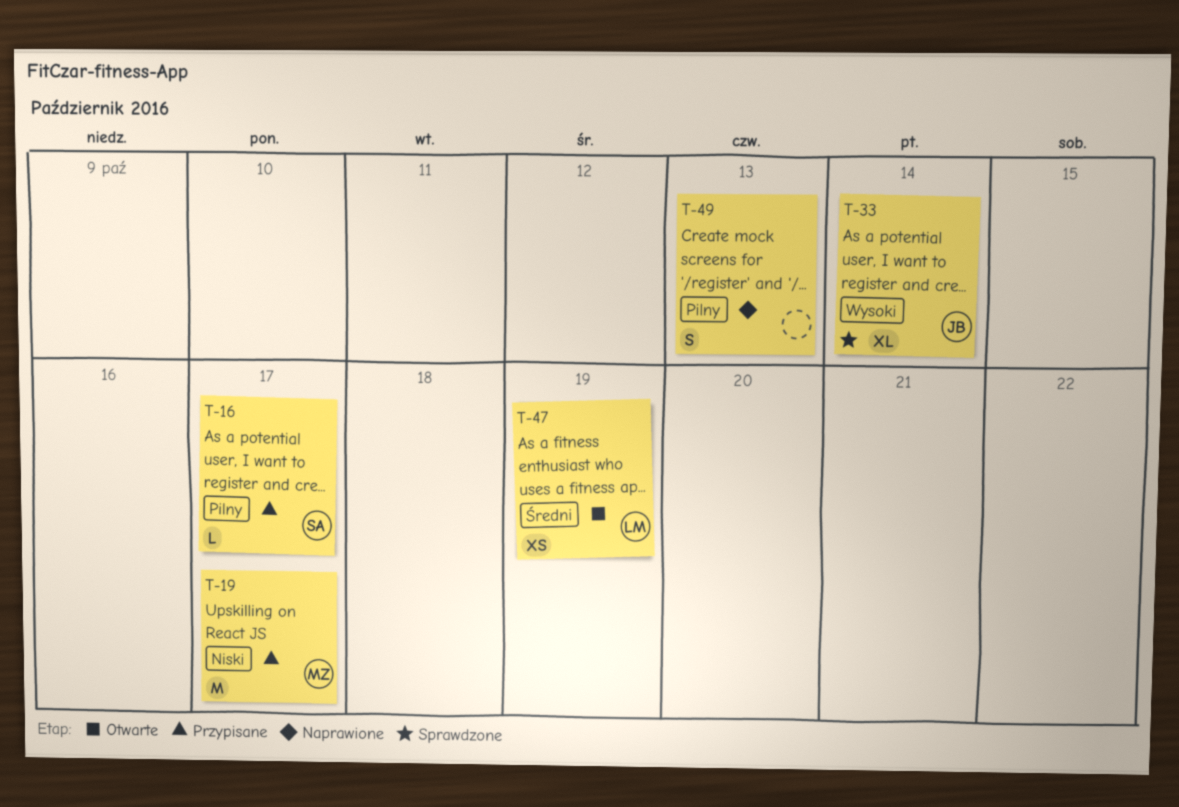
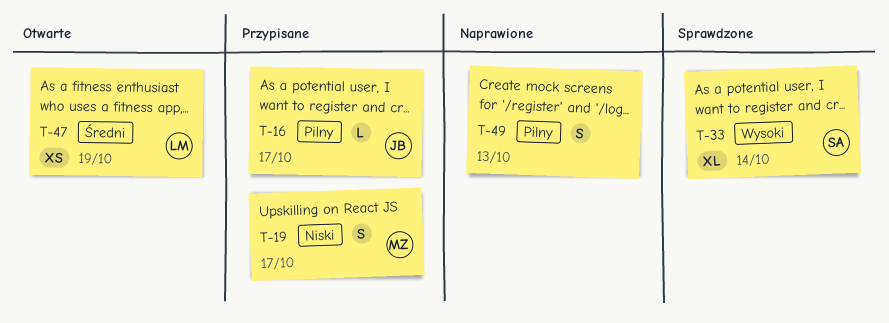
T-16, owner: SA -> JB
T-19, estimate: M -> S
T-33, owner: JB -> SA

